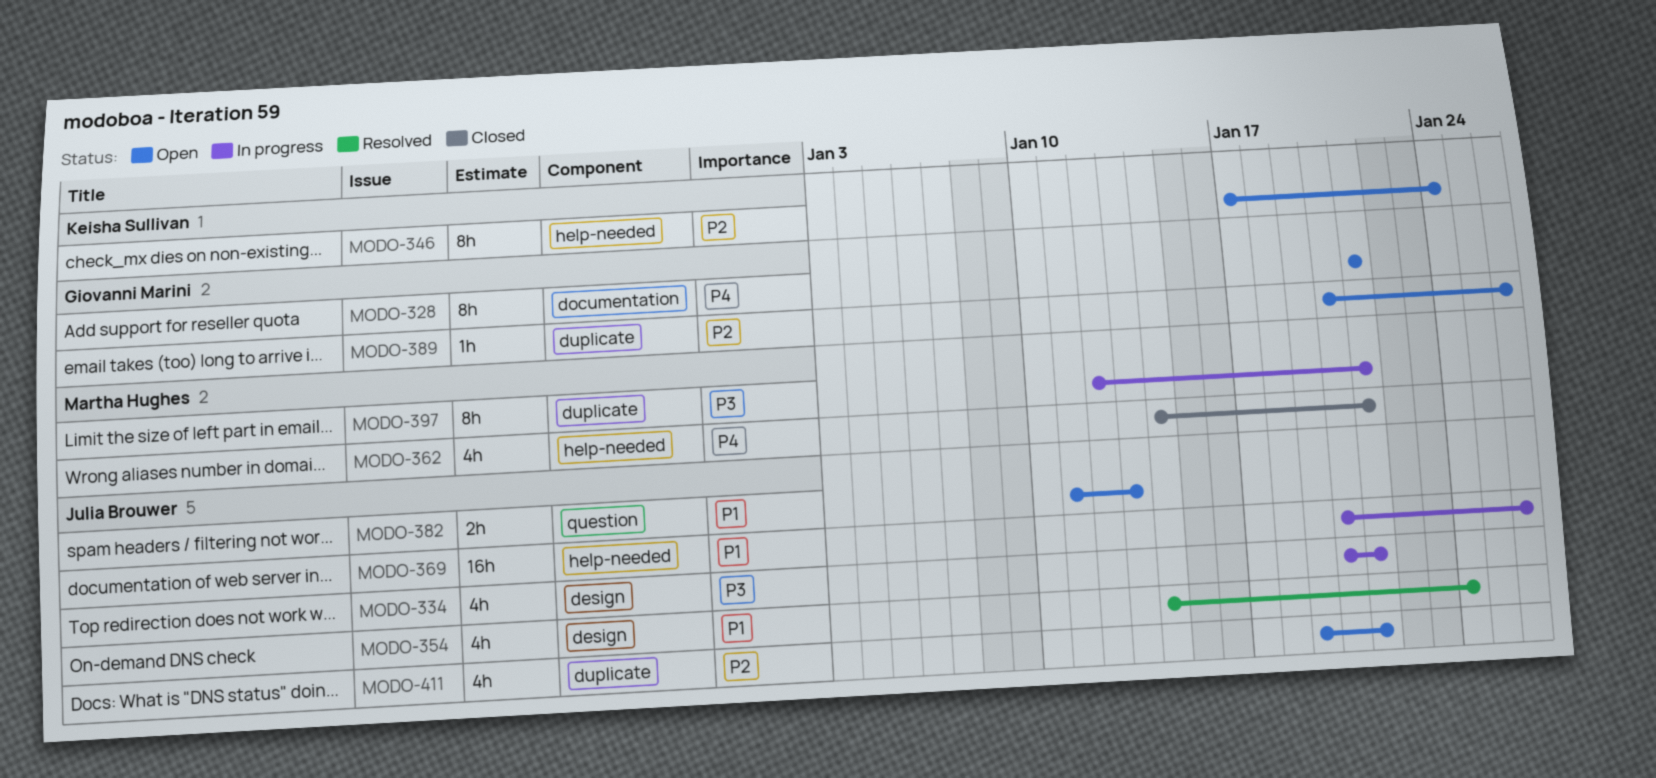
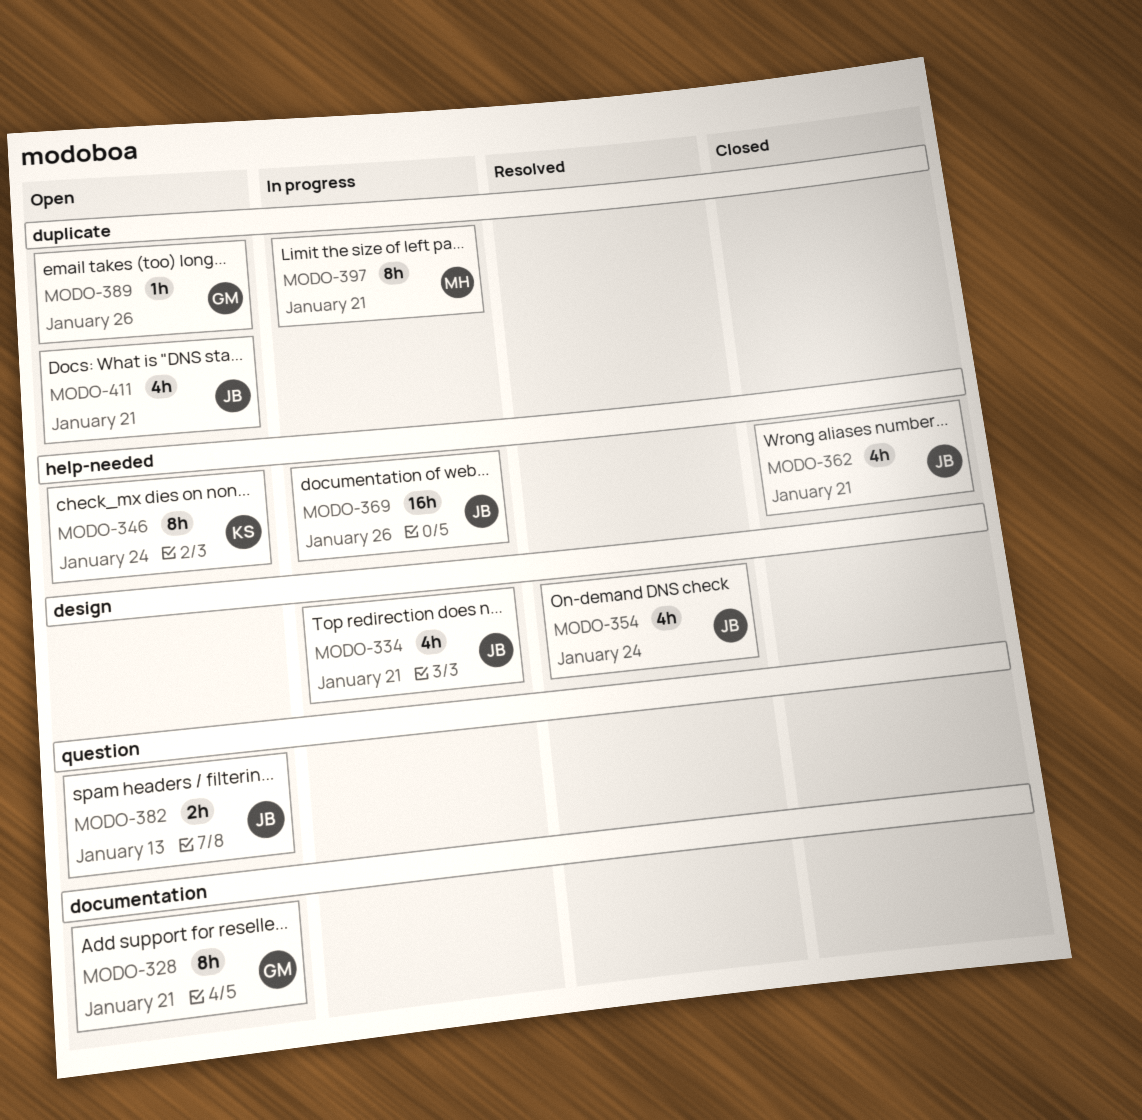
MODO-362, owner: Martha Hughes -> Julia Brouwer

